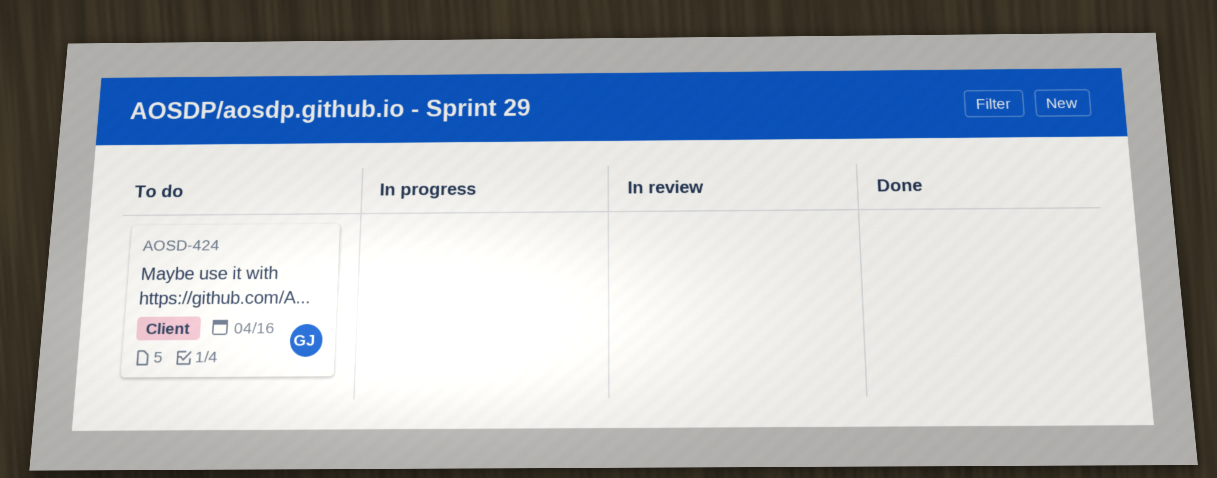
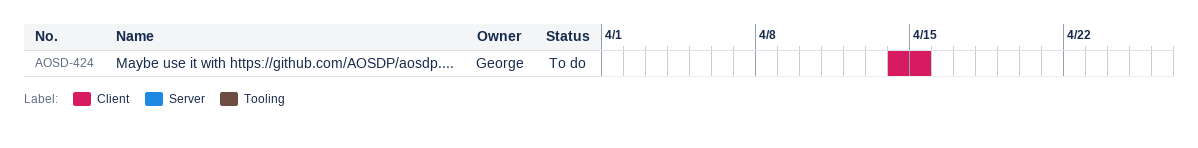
AOSD-424, due: Apr 16 -> Apr 15

